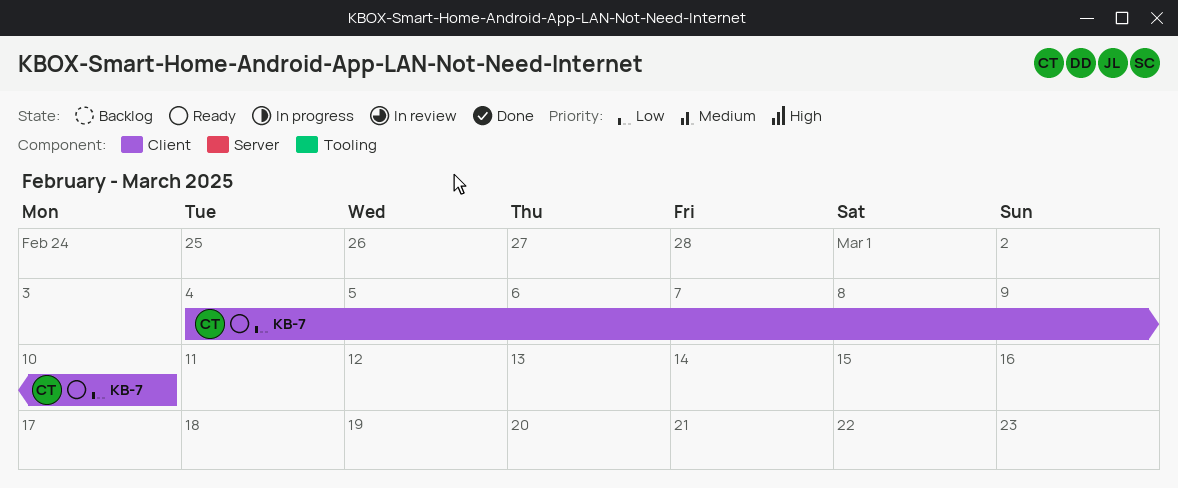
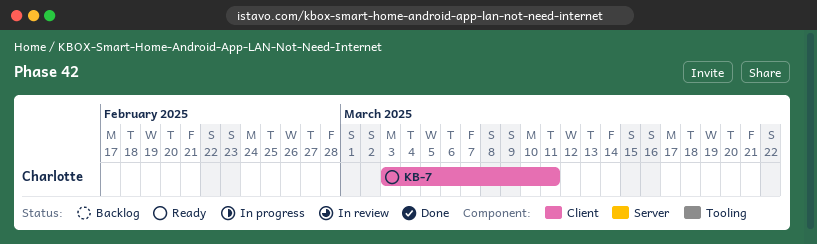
KB-7, start: Mar 4 -> Mar 3
KB-7, due: Mar 10 -> Mar 11

